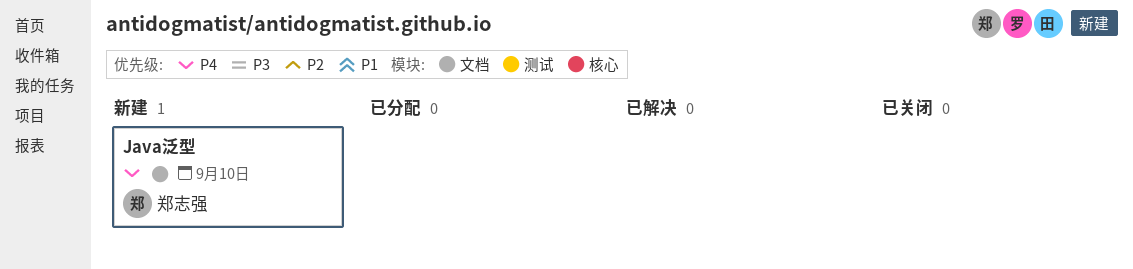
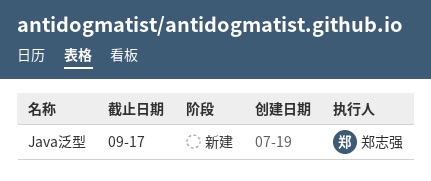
Java泛型, due: Sep 10 -> Sep 17

